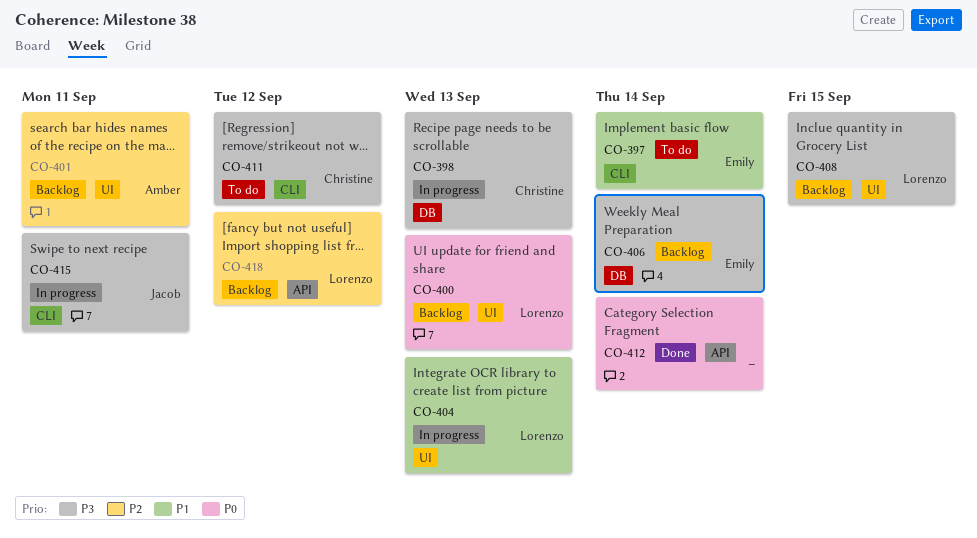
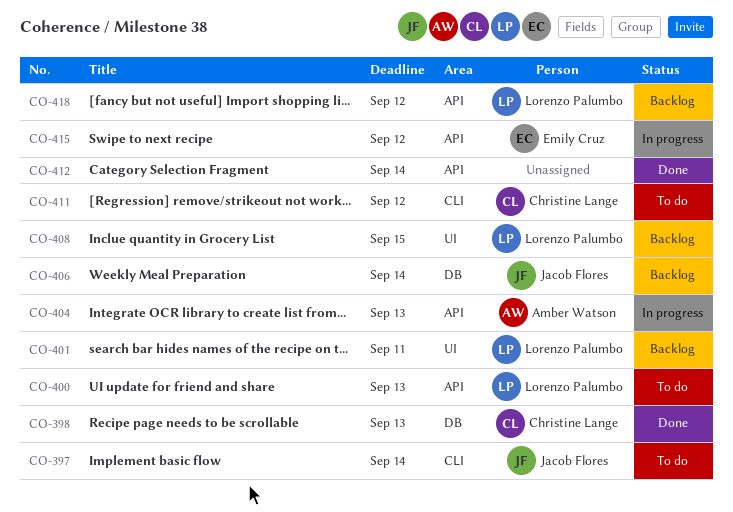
CO-397, owner: Emily Cruz -> Jacob Flores
CO-398, status: In progress -> Done
CO-400, status: Backlog -> To do
CO-400, label: UI -> API
CO-401, owner: Amber Watson -> Lorenzo Palumbo
CO-404, owner: Lorenzo Palumbo -> Amber Watson
CO-404, label: UI -> API
CO-406, owner: Emily Cruz -> Jacob Flores
CO-415, owner: Jacob Flores -> Emily Cruz
CO-415, label: CLI -> API
CO-415, due: Sep 11 -> Sep 12

